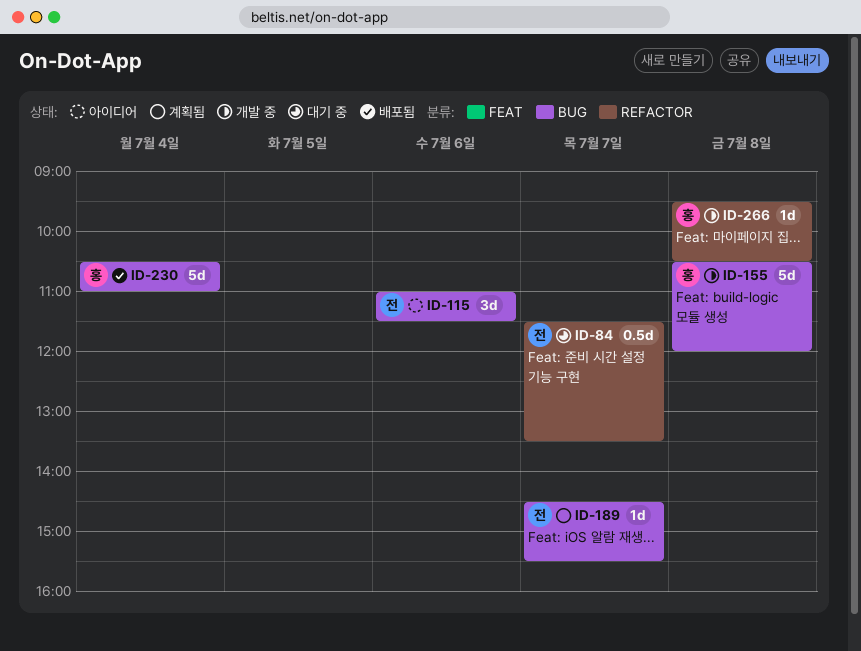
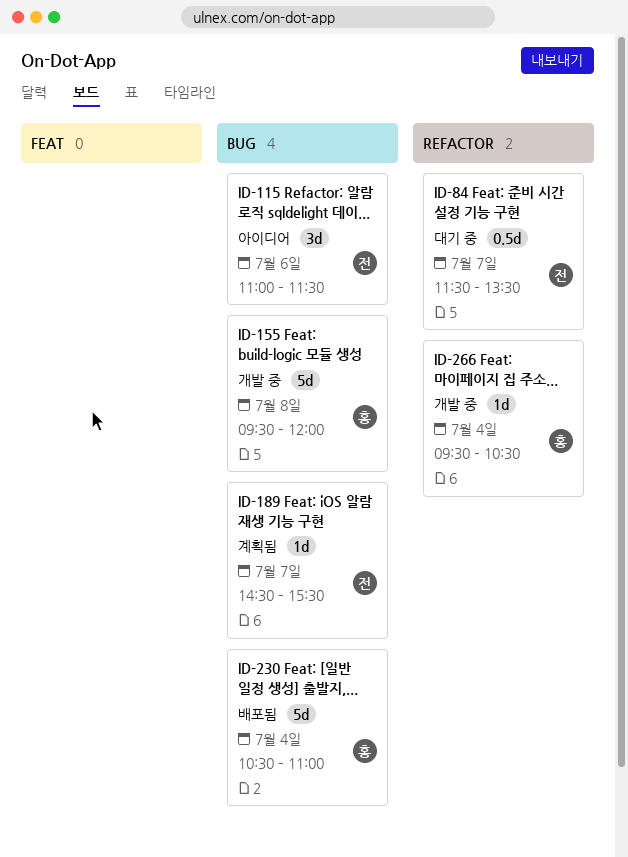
ID-155, begins: 10:30 -> 09:30
ID-266, day: Jul 8 -> Jul 4

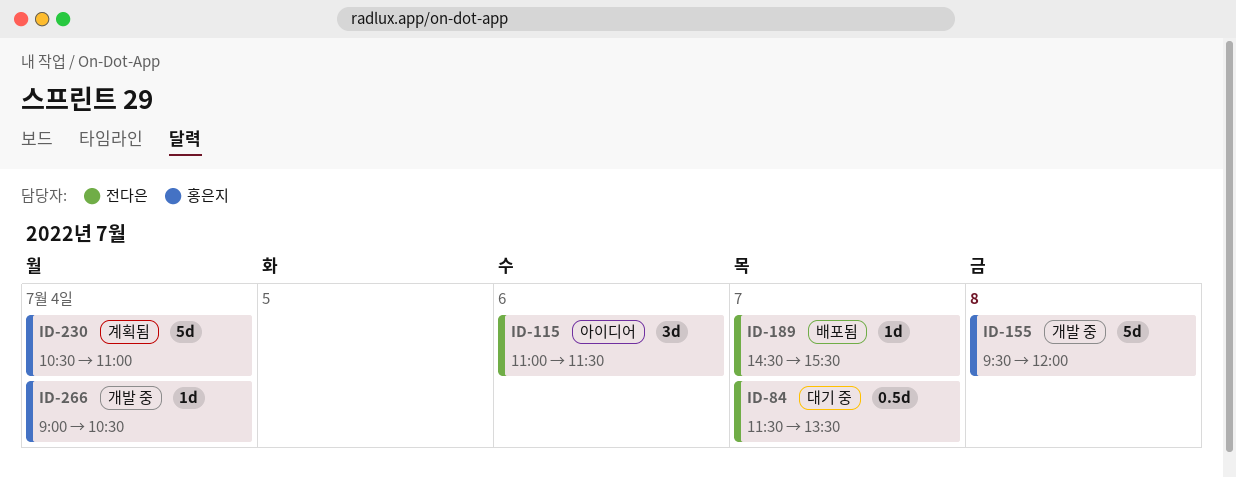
ID-189, status: 계획됨 -> 배포됨
ID-230, status: 배포됨 -> 계획됨
ID-266, begins: 09:30 -> 09:00

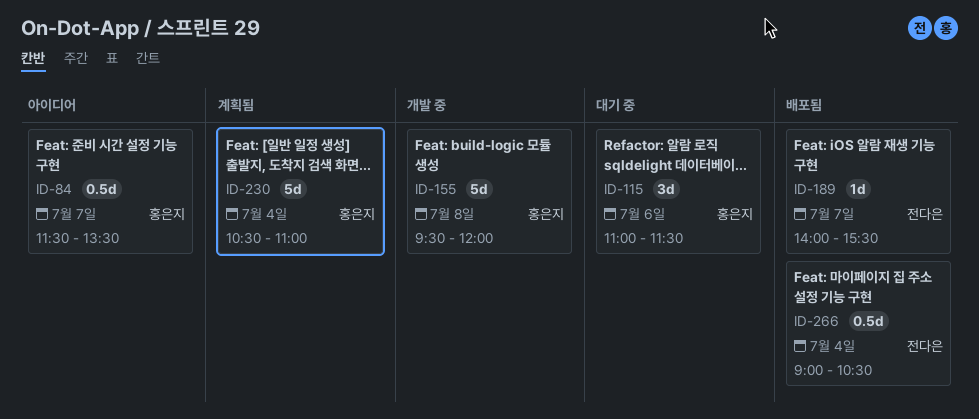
ID-84, status: 대기 중 -> 아이디어
ID-84, owner: 전다은 -> 홍은지
ID-115, status: 아이디어 -> 대기 중
ID-115, owner: 전다은 -> 홍은지
ID-189, begins: 14:30 -> 14:00
ID-266, status: 개발 중 -> 배포됨
ID-266, owner: 홍은지 -> 전다은
ID-266, estimate: 1d -> 0.5d

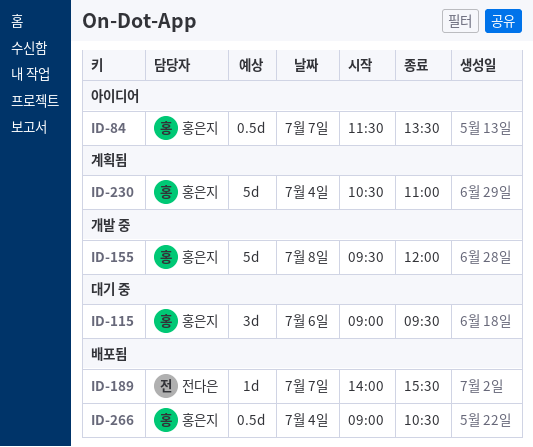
ID-115, begins: 11:00 -> 09:00
ID-115, ends: 11:30 -> 09:30
ID-266, owner: 전다은 -> 홍은지

